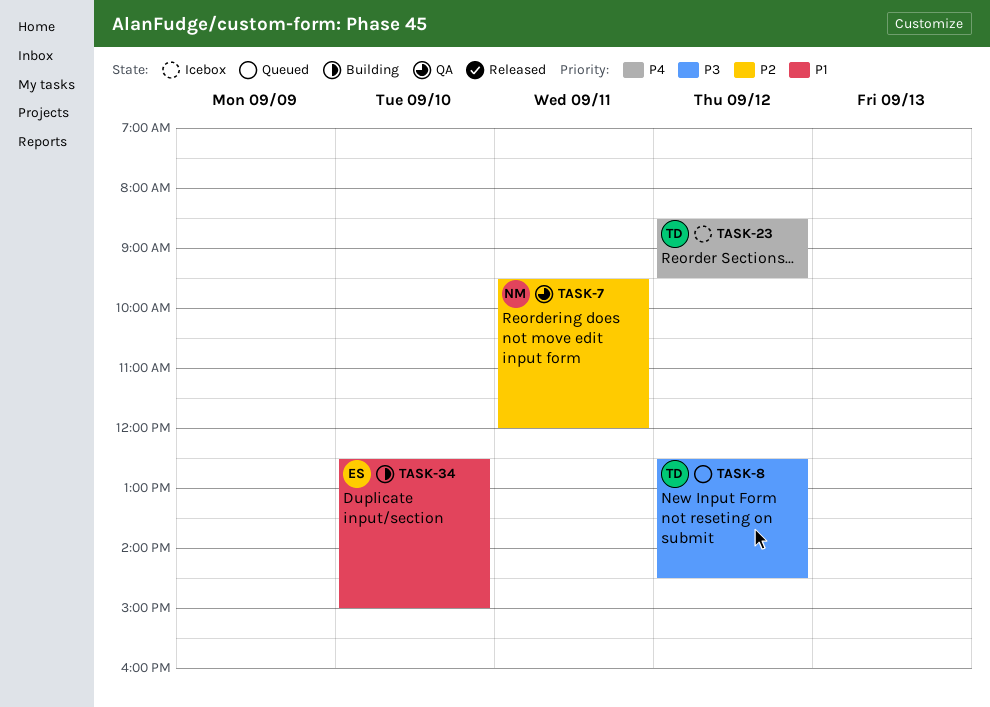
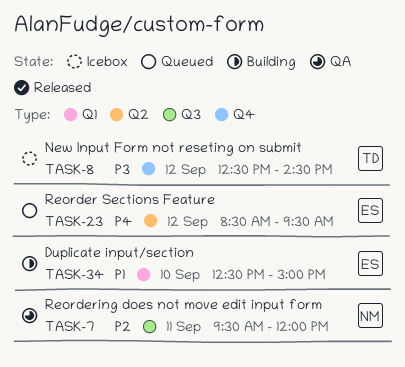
TASK-8, status: Queued -> Icebox
TASK-23, status: Icebox -> Queued
TASK-23, owner: TD -> ES

